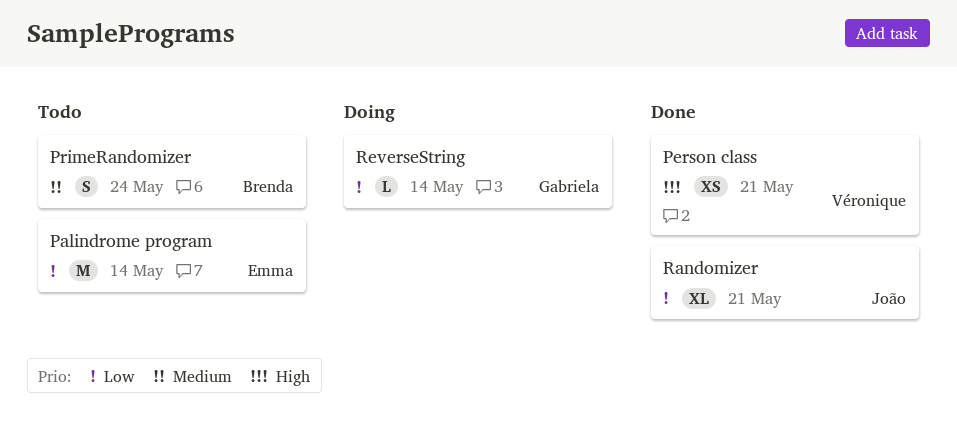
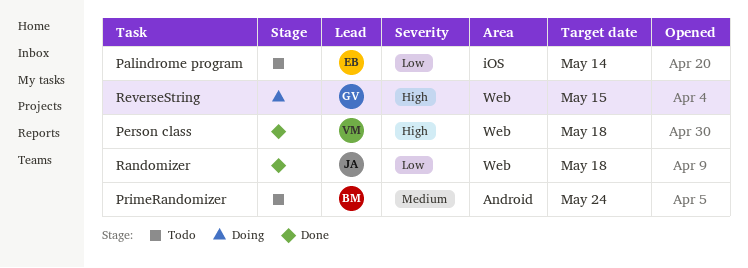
Person class, due: May 21 -> May 18
Randomizer, due: May 21 -> May 18
ReverseString, priority: Low -> High
ReverseString, due: May 14 -> May 15

